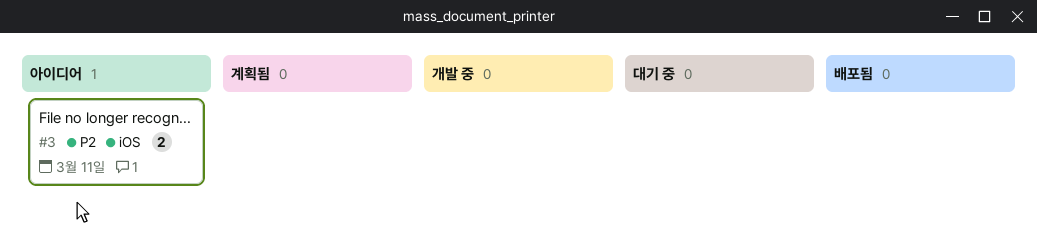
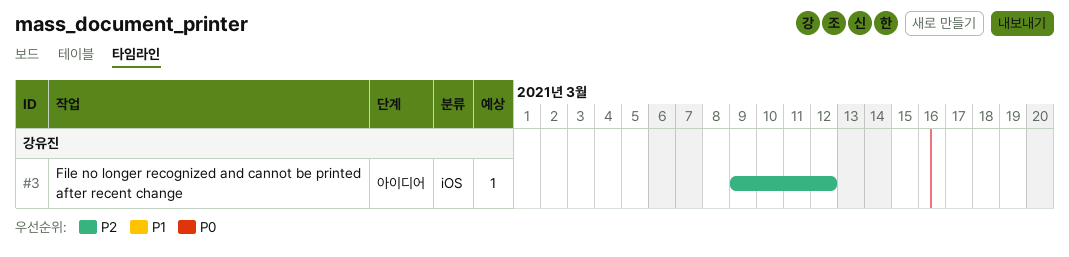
#3, estimate: 2 -> 1
#3, due: Mar 11 -> Mar 12

